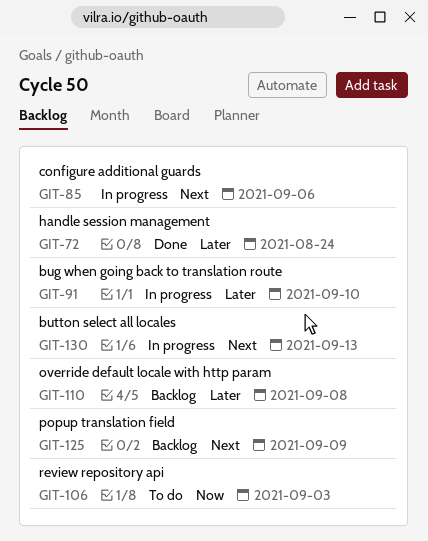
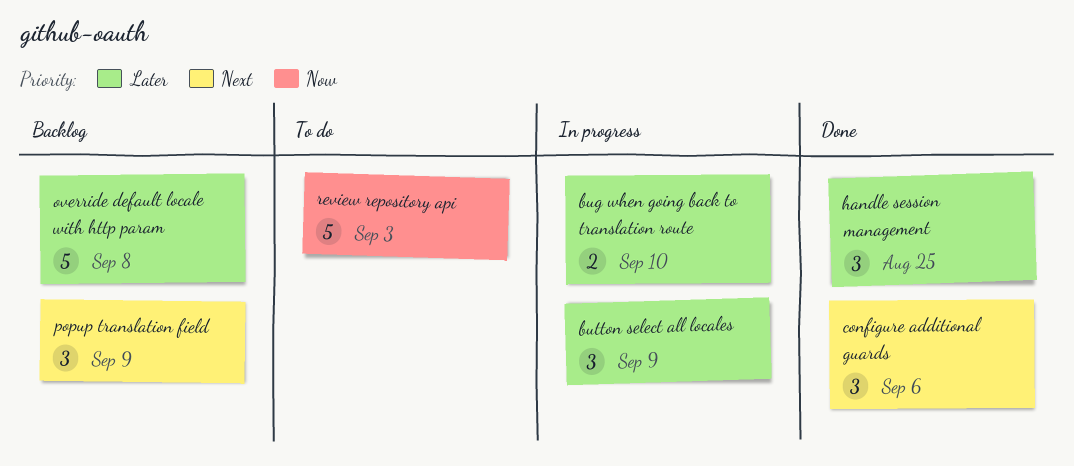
button select all locales, priority: Next -> Later
button select all locales, due: Sep 13 -> Sep 9
configure additional guards, status: In progress -> Done
handle session management, due: Aug 24 -> Aug 25

